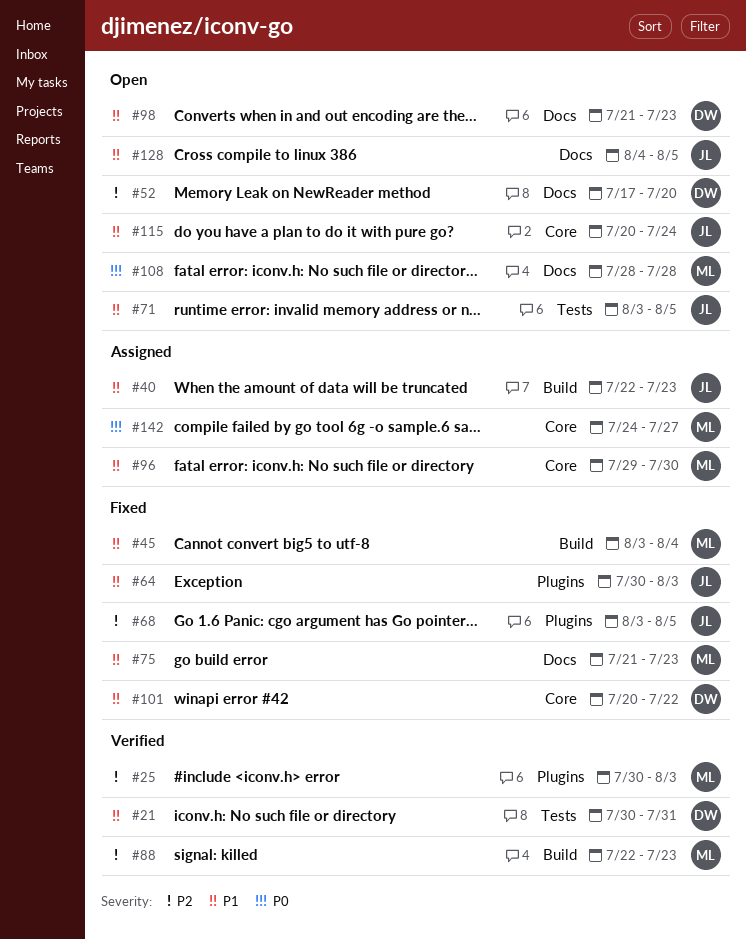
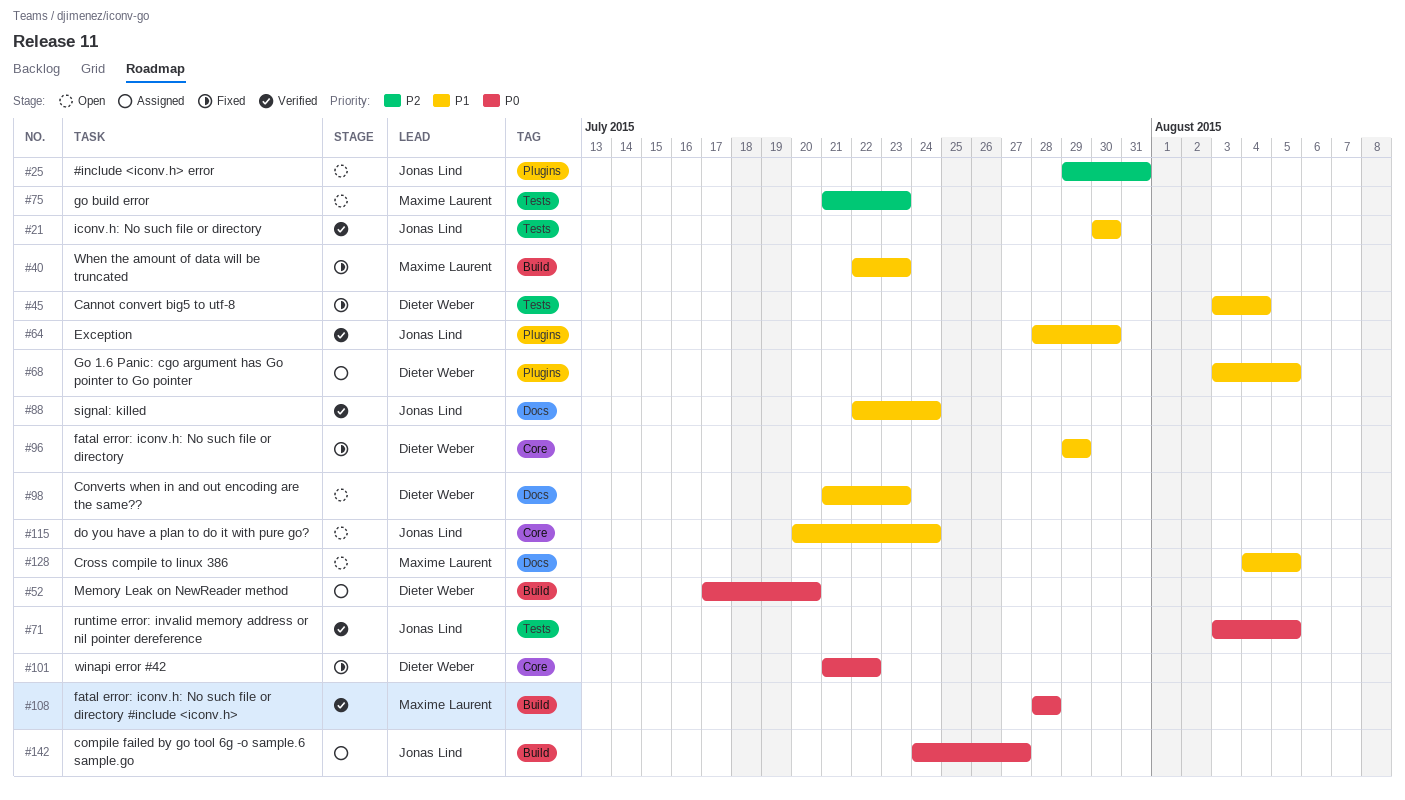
#21, owner: Dieter Weber -> Jonas Lind
#21, due: Jul 31 -> Jul 30
#25, status: Verified -> Open
#25, owner: Maxime Laurent -> Jonas Lind
#25, start: Jul 30 -> Jul 29
#25, due: Aug 3 -> Jul 31
#40, status: Assigned -> Fixed
#40, owner: Jonas Lind -> Maxime Laurent
#45, owner: Maxime Laurent -> Dieter Weber
#45, label: Build -> Tests
#52, status: Open -> Assigned
#52, priority: P2 -> P0
#52, label: Docs -> Build
#64, status: Fixed -> Verified
#64, start: Jul 30 -> Jul 28
#64, due: Aug 3 -> Jul 30
#68, status: Fixed -> Assigned
#68, owner: Jonas Lind -> Dieter Weber
#68, priority: P2 -> P1
#71, status: Open -> Verified
#71, priority: P1 -> P0
#75, status: Fixed -> Open
#75, priority: P1 -> P2
#75, label: Docs -> Tests
#88, owner: Maxime Laurent -> Jonas Lind
#88, priority: P2 -> P1
#88, label: Build -> Docs
#88, due: Jul 23 -> Jul 24
#96, status: Assigned -> Fixed
#96, owner: Maxime Laurent -> Dieter Weber
#96, due: Jul 30 -> Jul 29
#101, priority: P1 -> P0
#101, start: Jul 20 -> Jul 21
#108, status: Open -> Verified
#108, label: Docs -> Build
#128, owner: Jonas Lind -> Maxime Laurent
#142, owner: Maxime Laurent -> Jonas Lind
#142, label: Core -> Build

